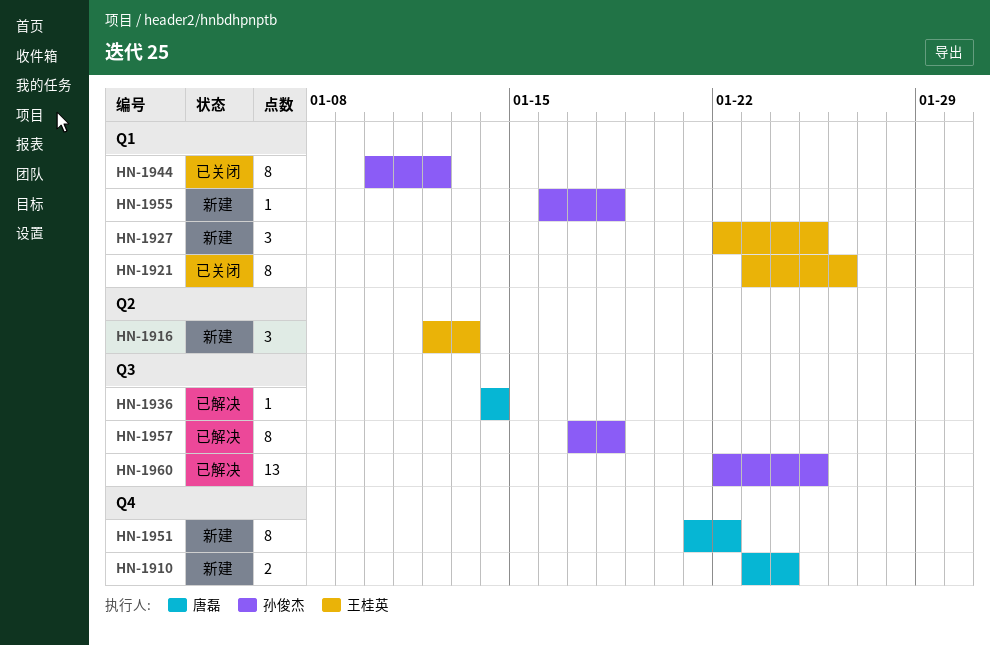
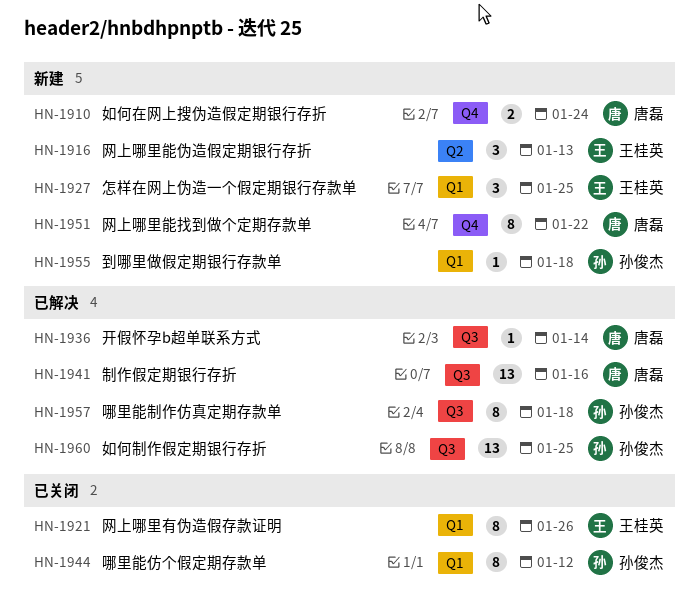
HN-1941: none -> present

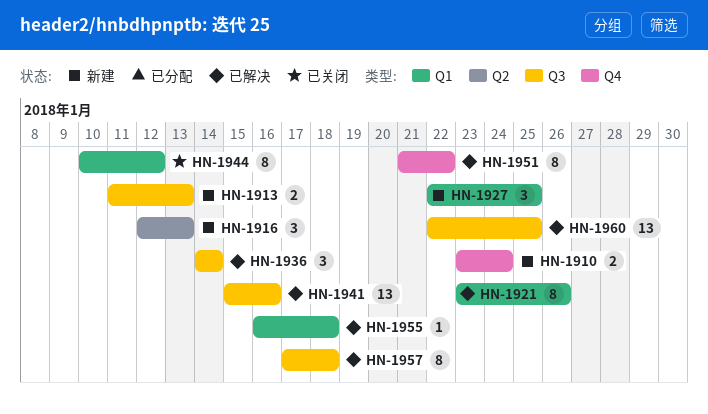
HN-1913: none -> present
HN-1921, status: 已关闭 -> 已解决
HN-1936, estimate: 1 -> 3
HN-1951, status: 新建 -> 已解决
HN-1955, status: 新建 -> 已解决

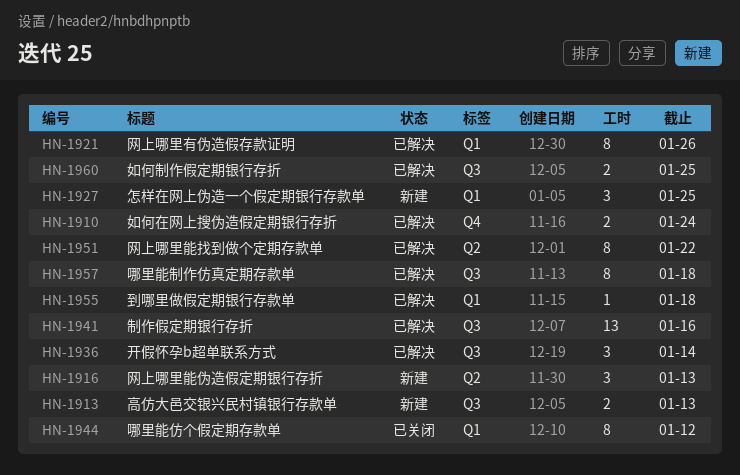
HN-1910, status: 新建 -> 已解决
HN-1951, label: Q4 -> Q2
HN-1960, estimate: 13 -> 2

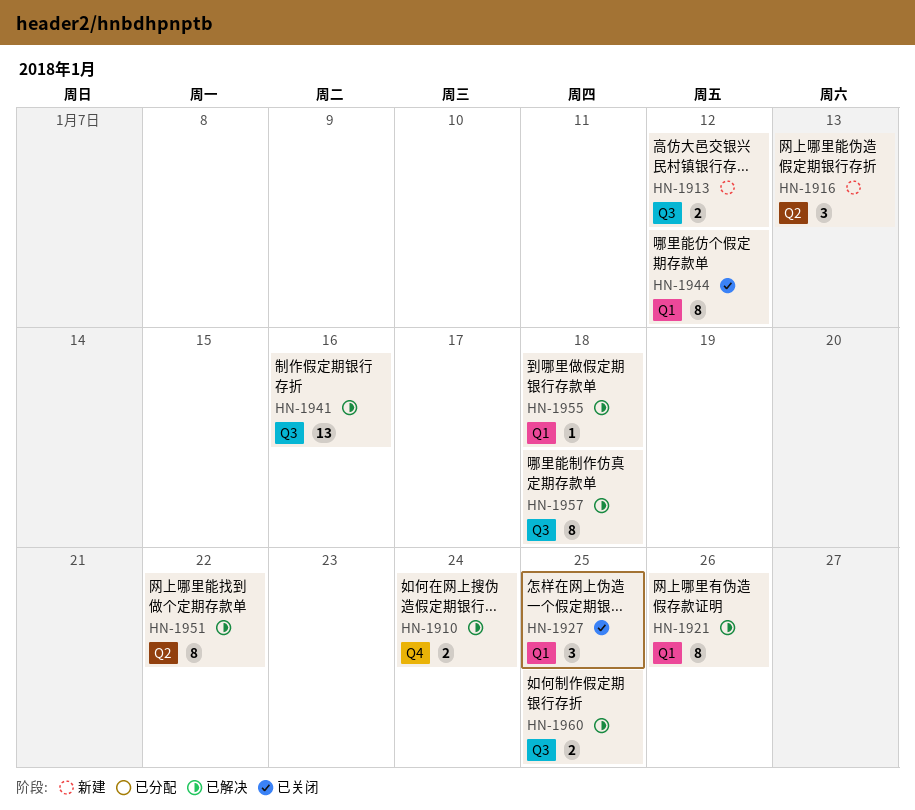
HN-1913, due: Jan 13 -> Jan 12
HN-1927, status: 新建 -> 已关闭
HN-1936: present -> none

